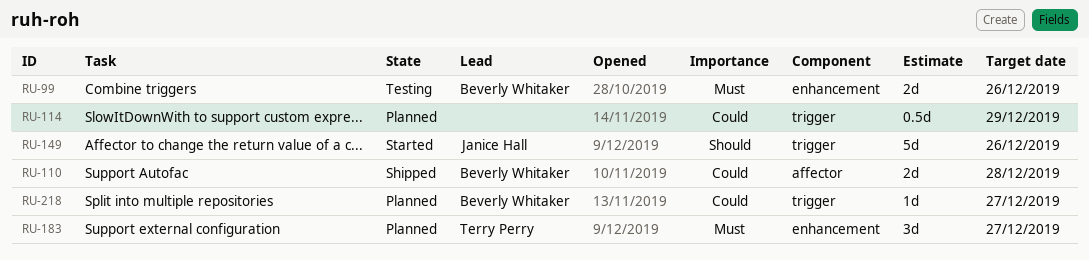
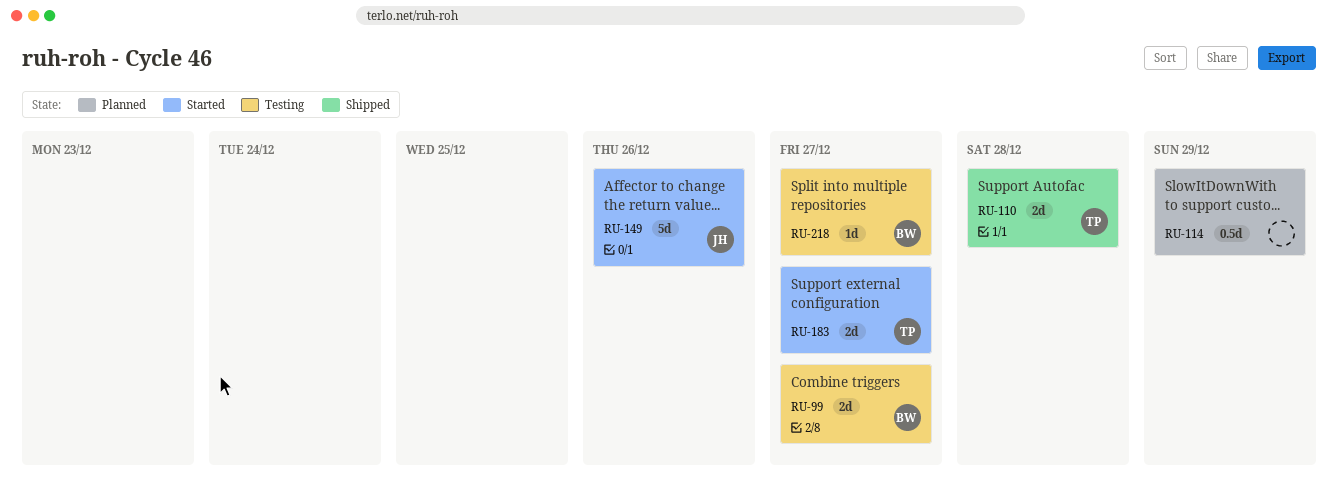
RU-99, due: Dec 26 -> Dec 27
RU-110, owner: Beverly Whitaker -> Terry Perry
RU-183, status: Planned -> Started
RU-183, estimate: 3d -> 2d
RU-218, status: Planned -> Testing

